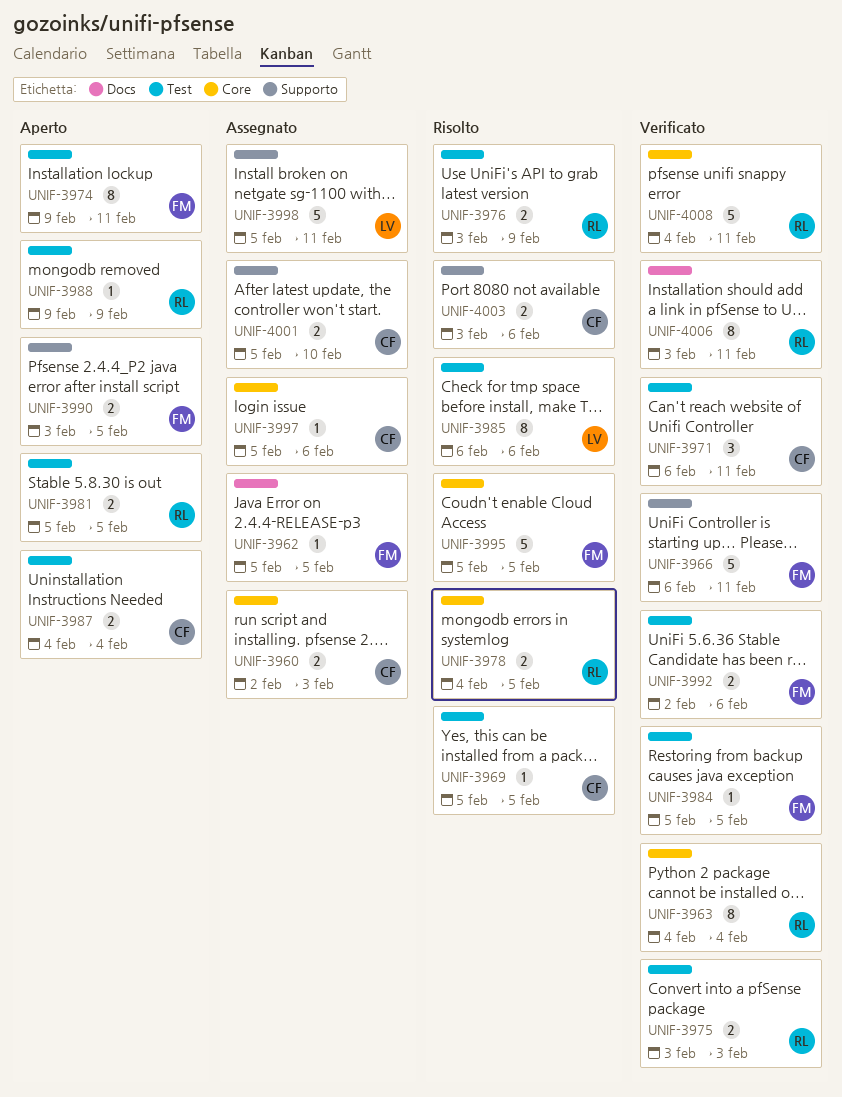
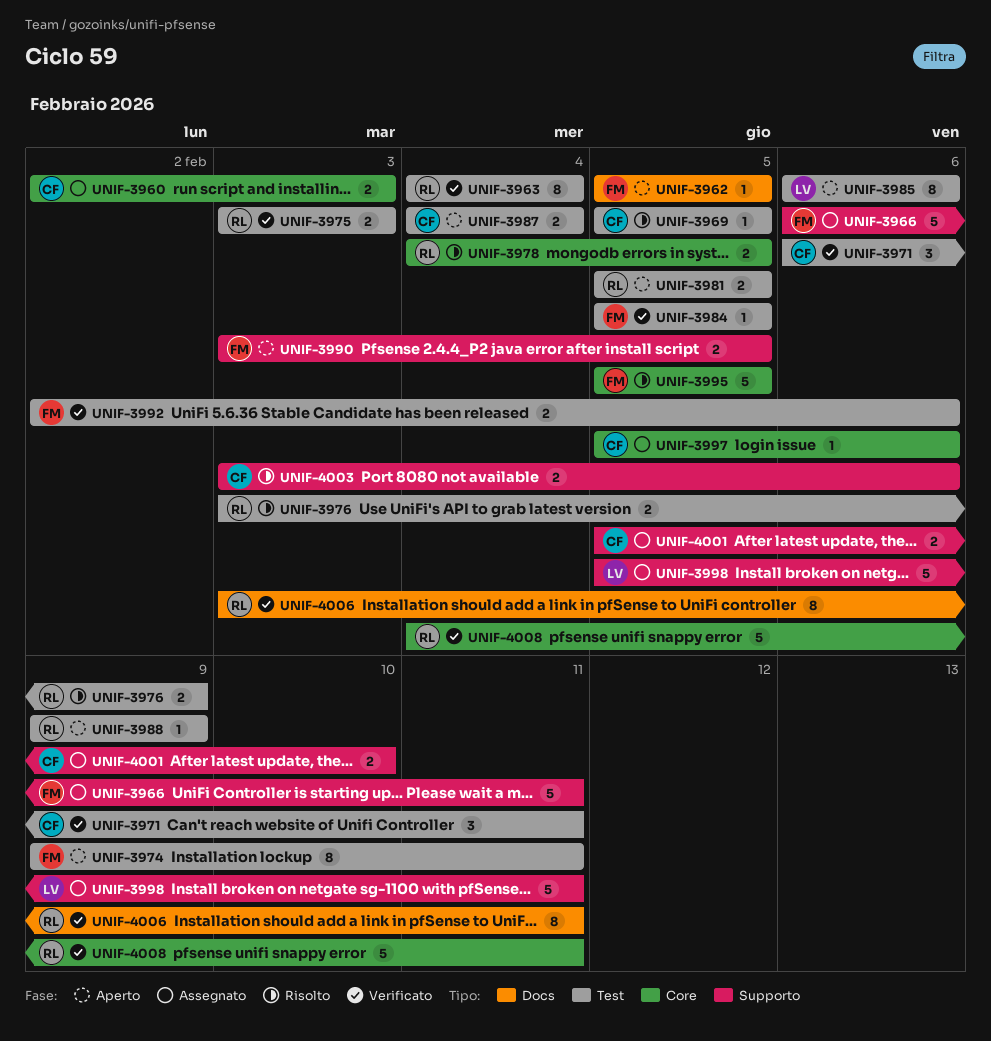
UNIF-3962, status: Assegnato -> Aperto
UNIF-3963, label: Core -> Test
UNIF-3966, status: Verificato -> Assegnato
UNIF-3985, status: Risolto -> Aperto

